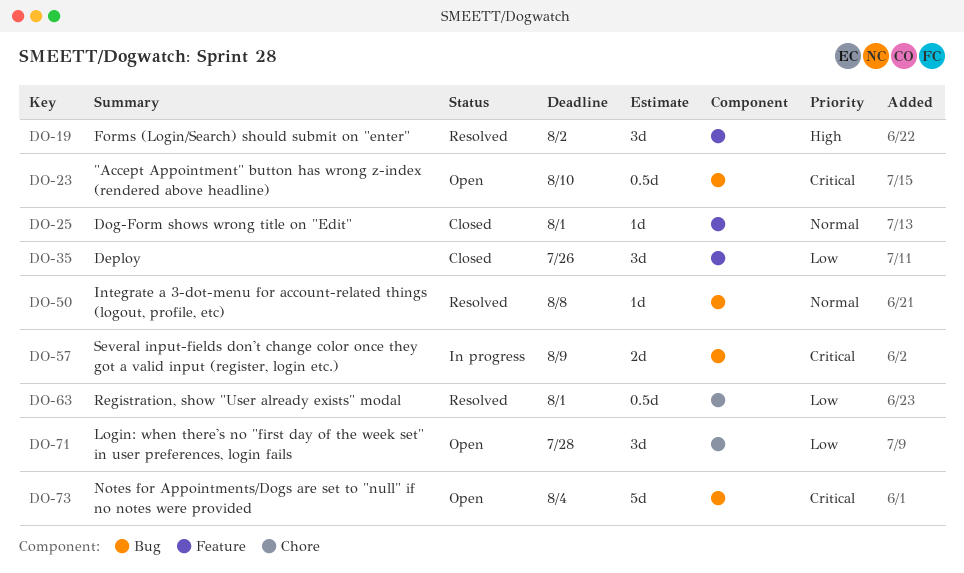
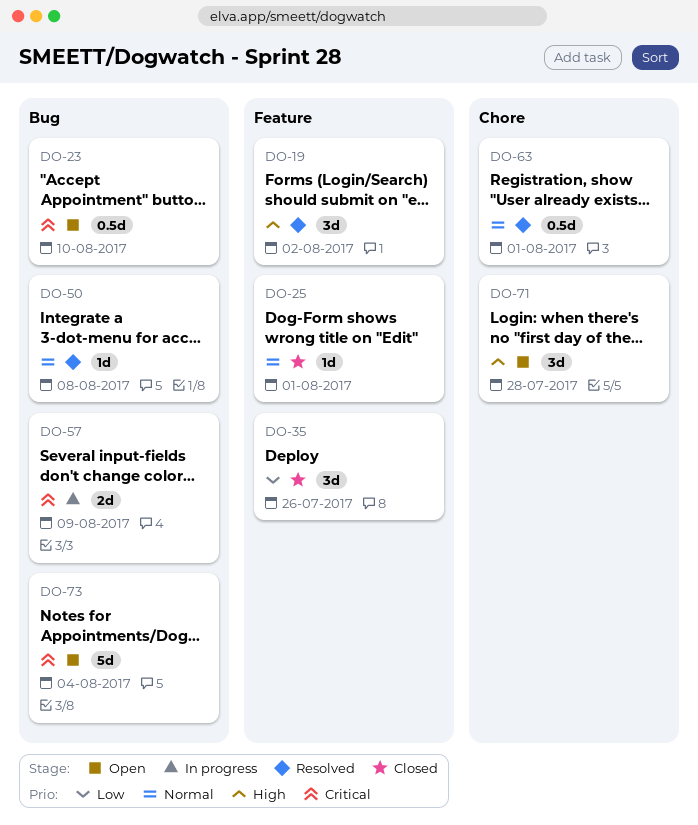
DO-63, priority: Low -> Normal
DO-71, priority: Low -> High

